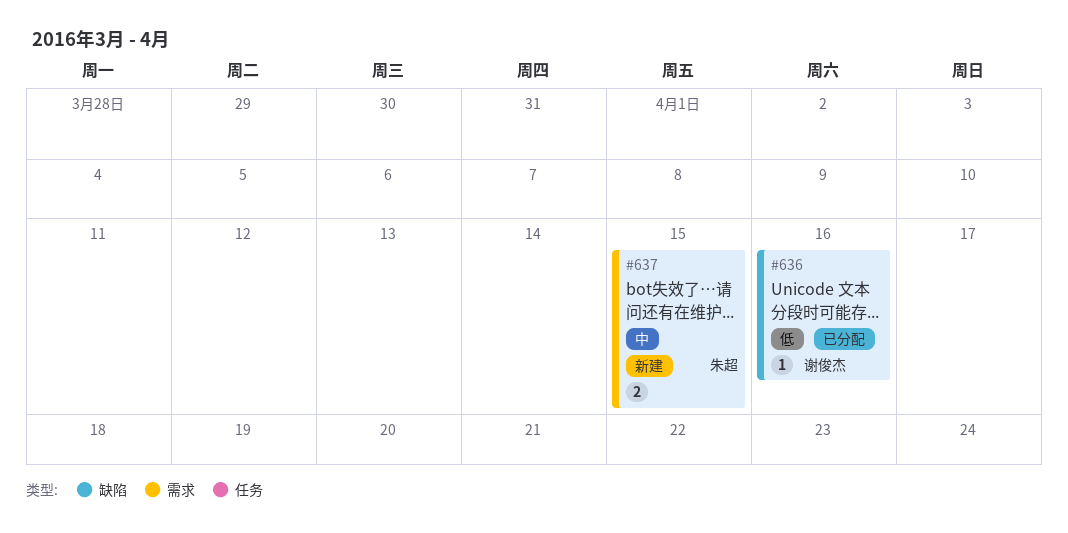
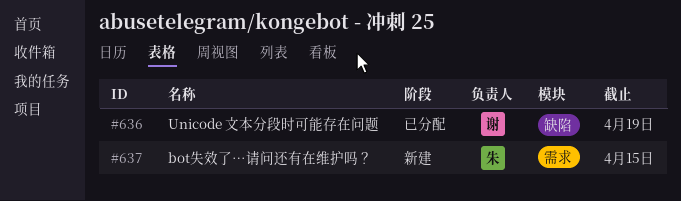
#636, due: Apr 16 -> Apr 19

